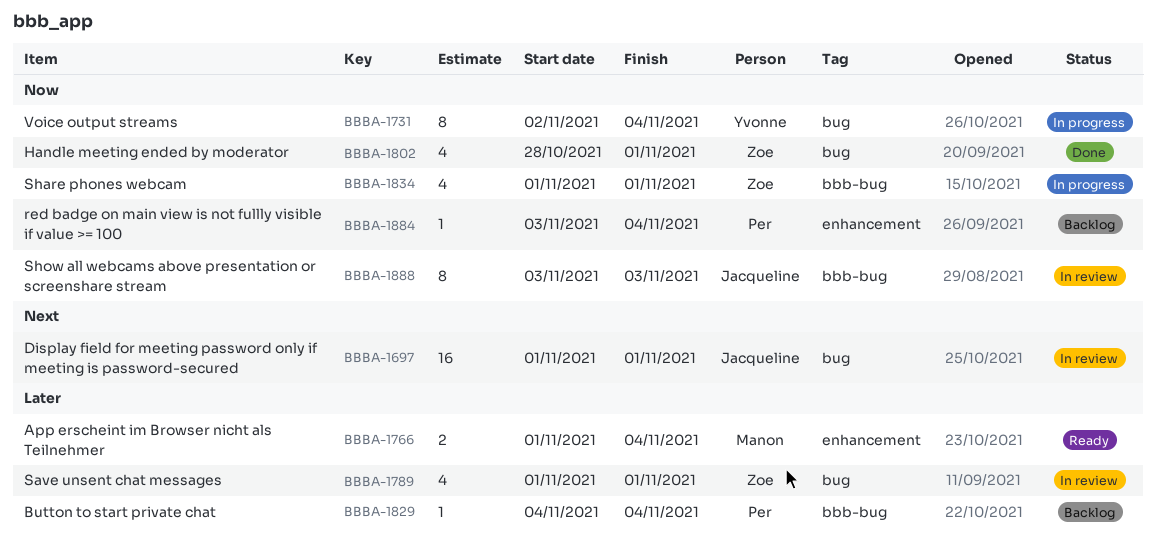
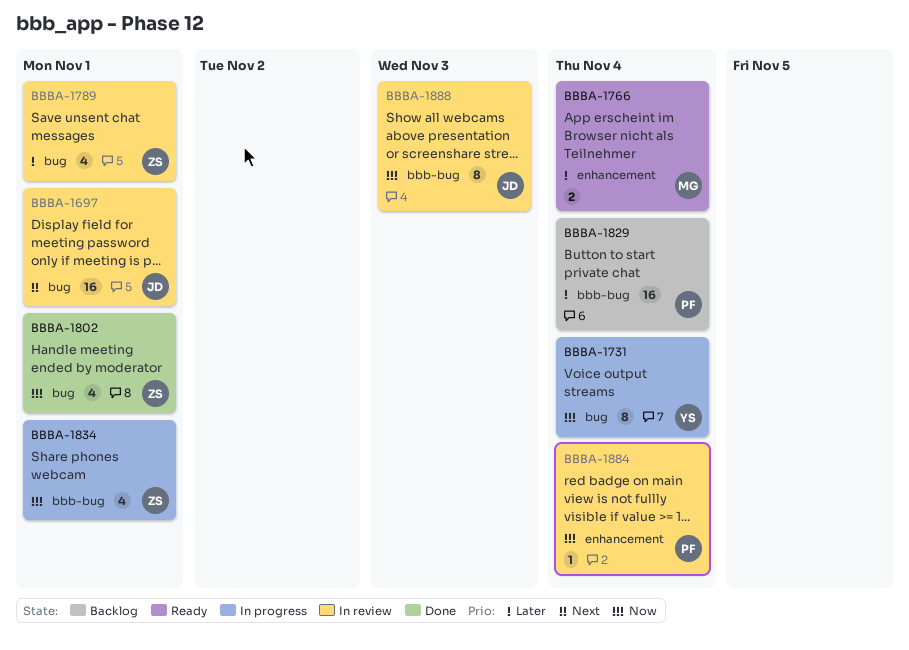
BBBA-1829, estimate: 1 -> 16
BBBA-1884, status: Backlog -> In review

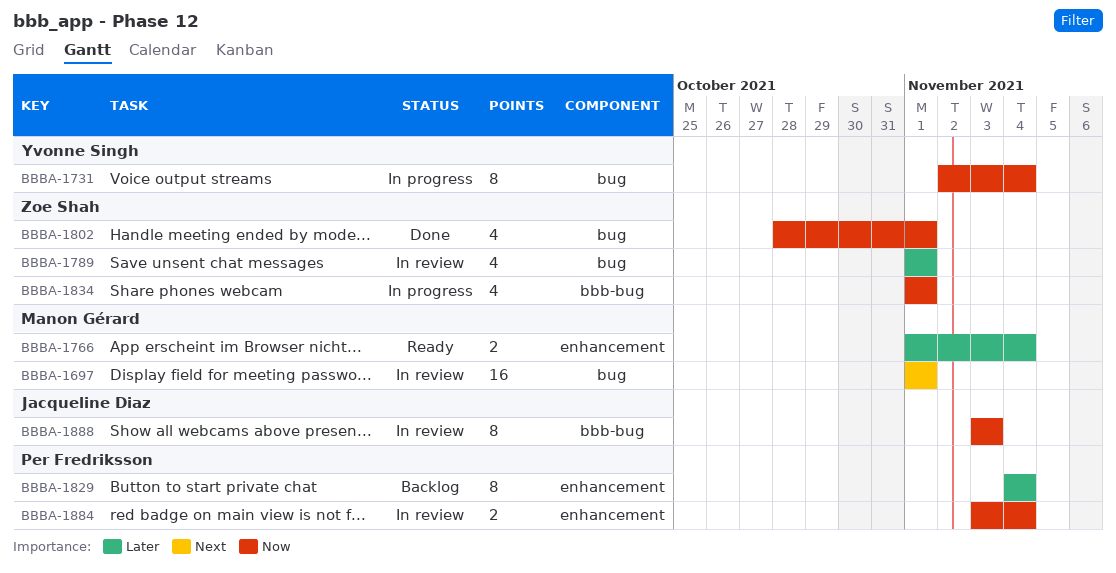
BBBA-1697, owner: Jacqueline Diaz -> Manon Gérard
BBBA-1829, label: bbb-bug -> enhancement
BBBA-1829, estimate: 16 -> 8
BBBA-1884, estimate: 1 -> 2

